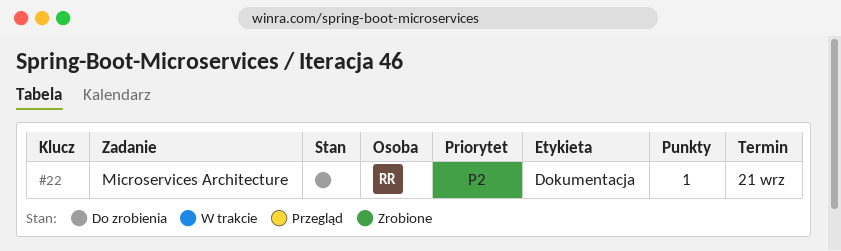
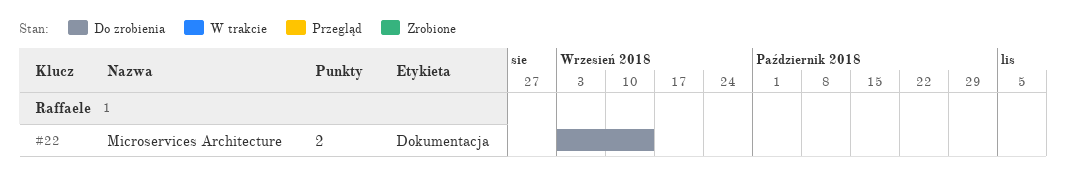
#22, estimate: 1 -> 2
#22, due: Sep 21 -> Sep 14

